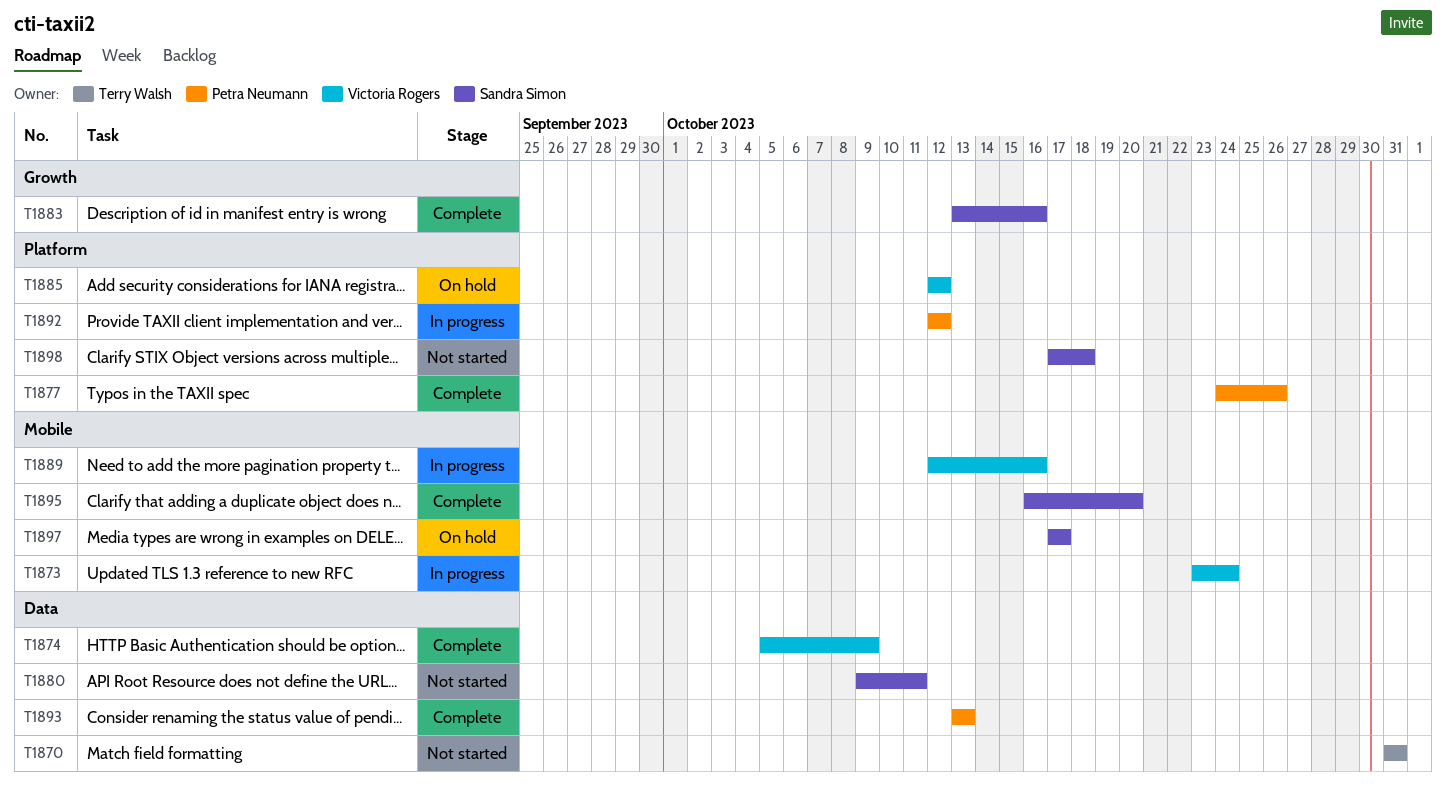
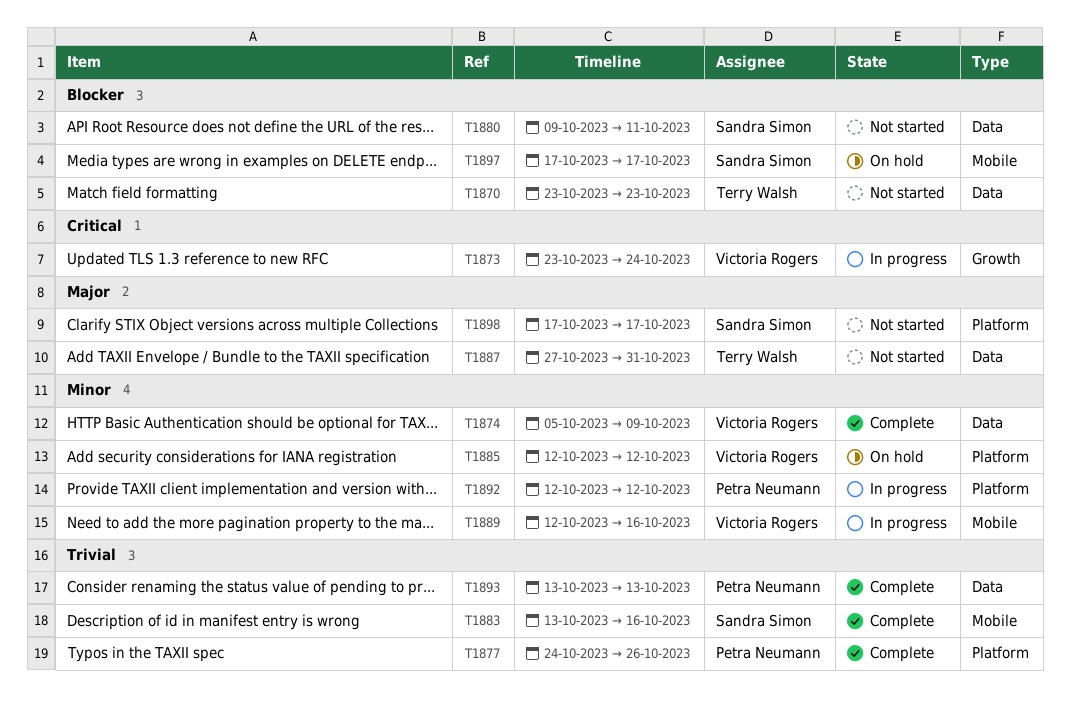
T1870, start: Oct 31 -> Oct 23
T1870, due: Oct 31 -> Oct 23
T1873, label: Mobile -> Growth
T1883, label: Growth -> Mobile
T1887: none -> present
T1895: present -> none
T1898, due: Oct 18 -> Oct 17

